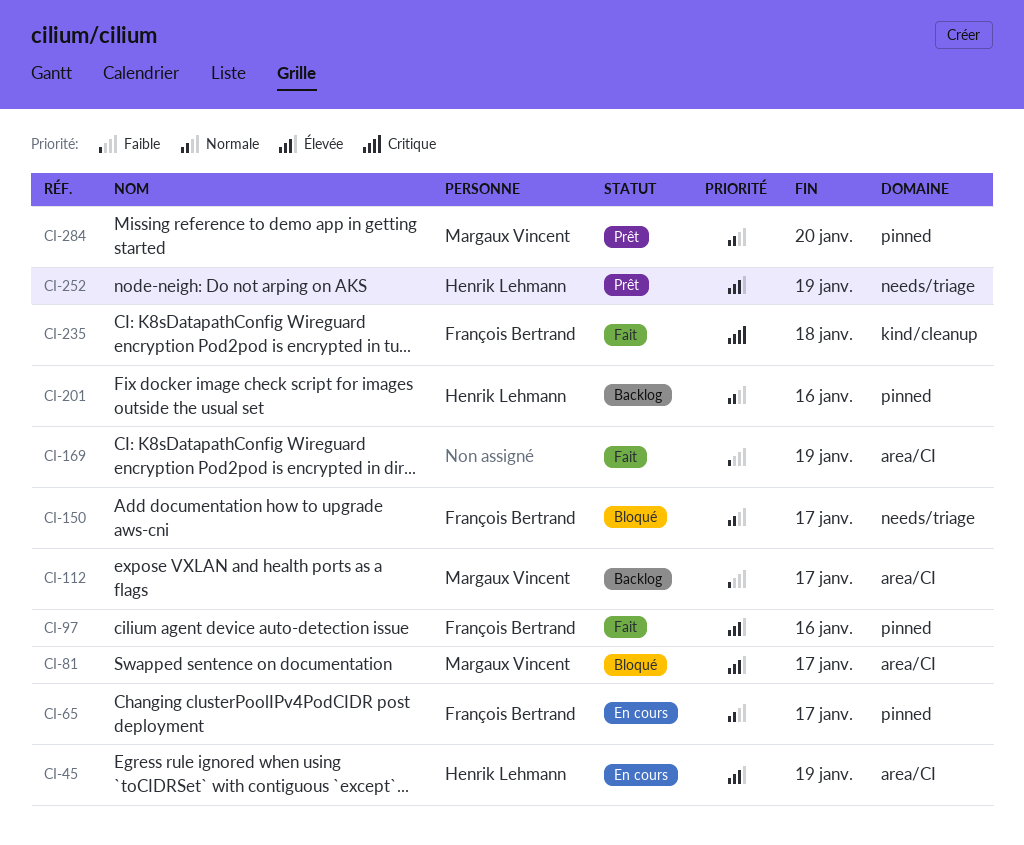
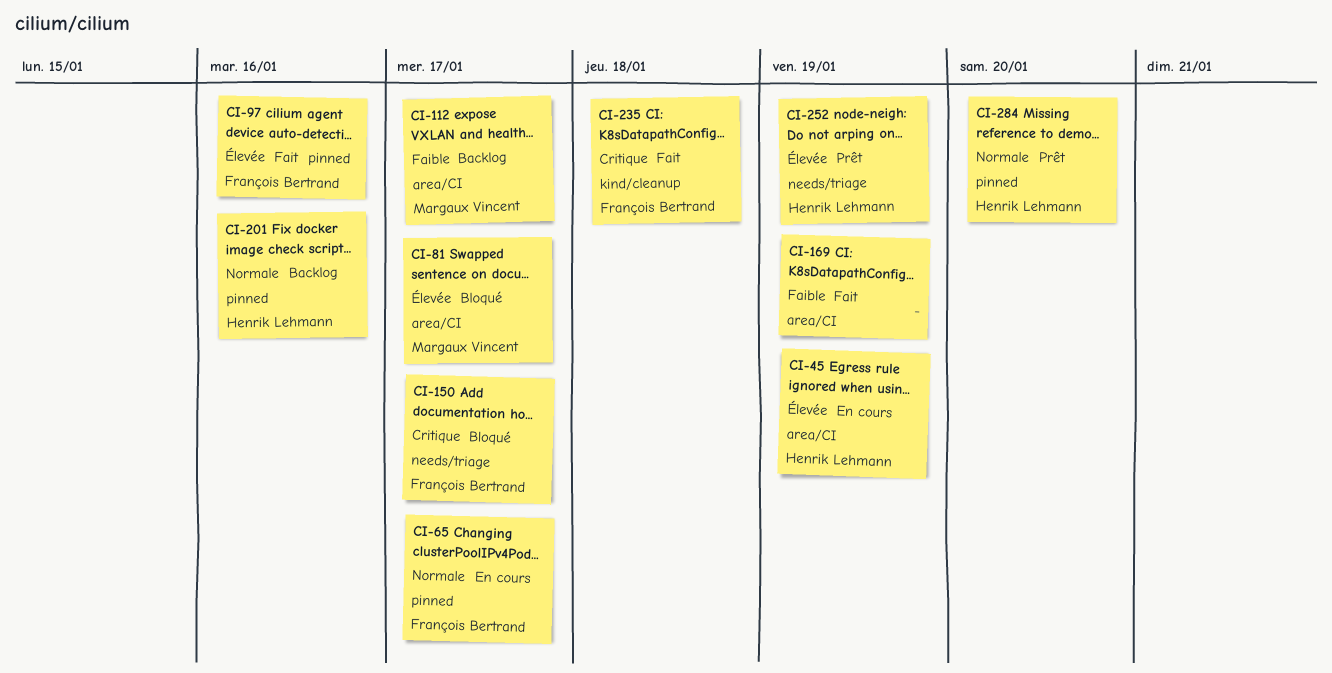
CI-150, priority: Normale -> Critique
CI-284, owner: Margaux Vincent -> Henrik Lehmann

